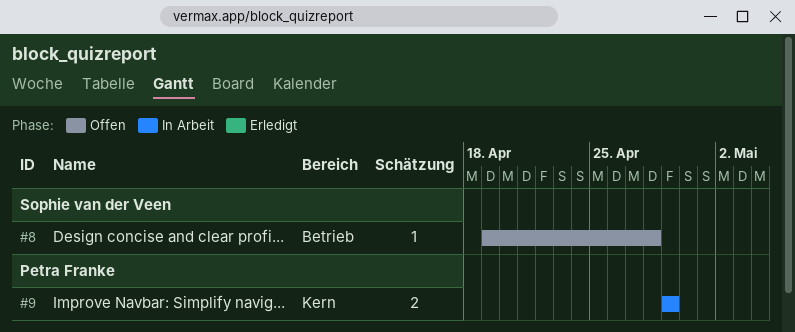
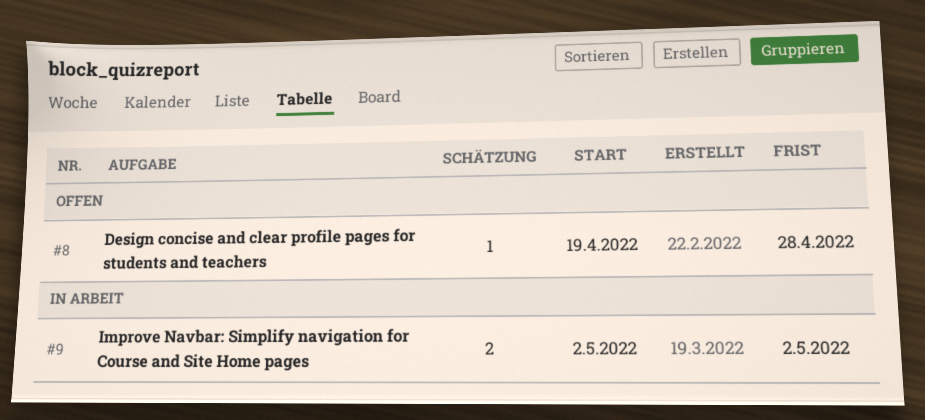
#9, start: Apr 29 -> May 2
#9, due: Apr 29 -> May 2

